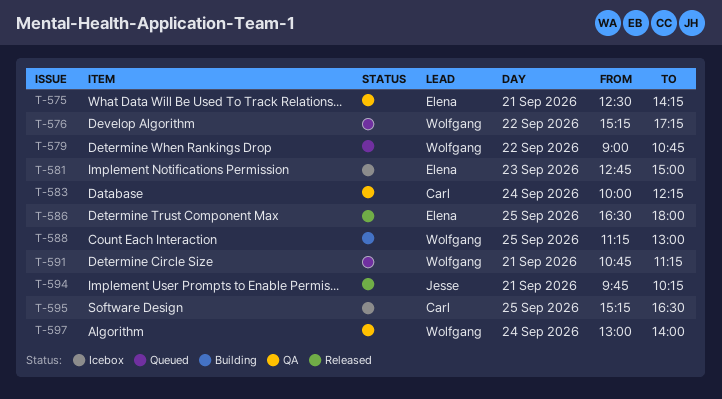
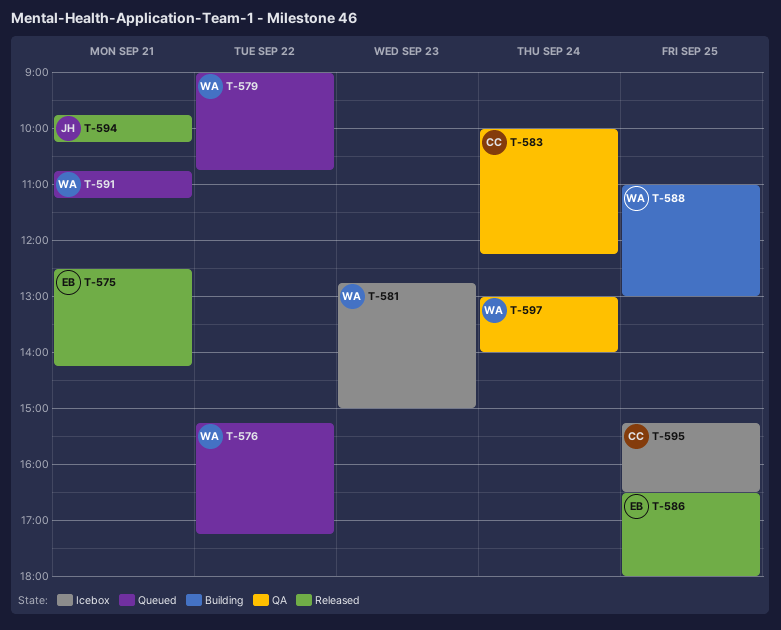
T-575, status: QA -> Released
T-581, owner: Elena -> Wolfgang
T-588, begins: 11:15 -> 11:00

